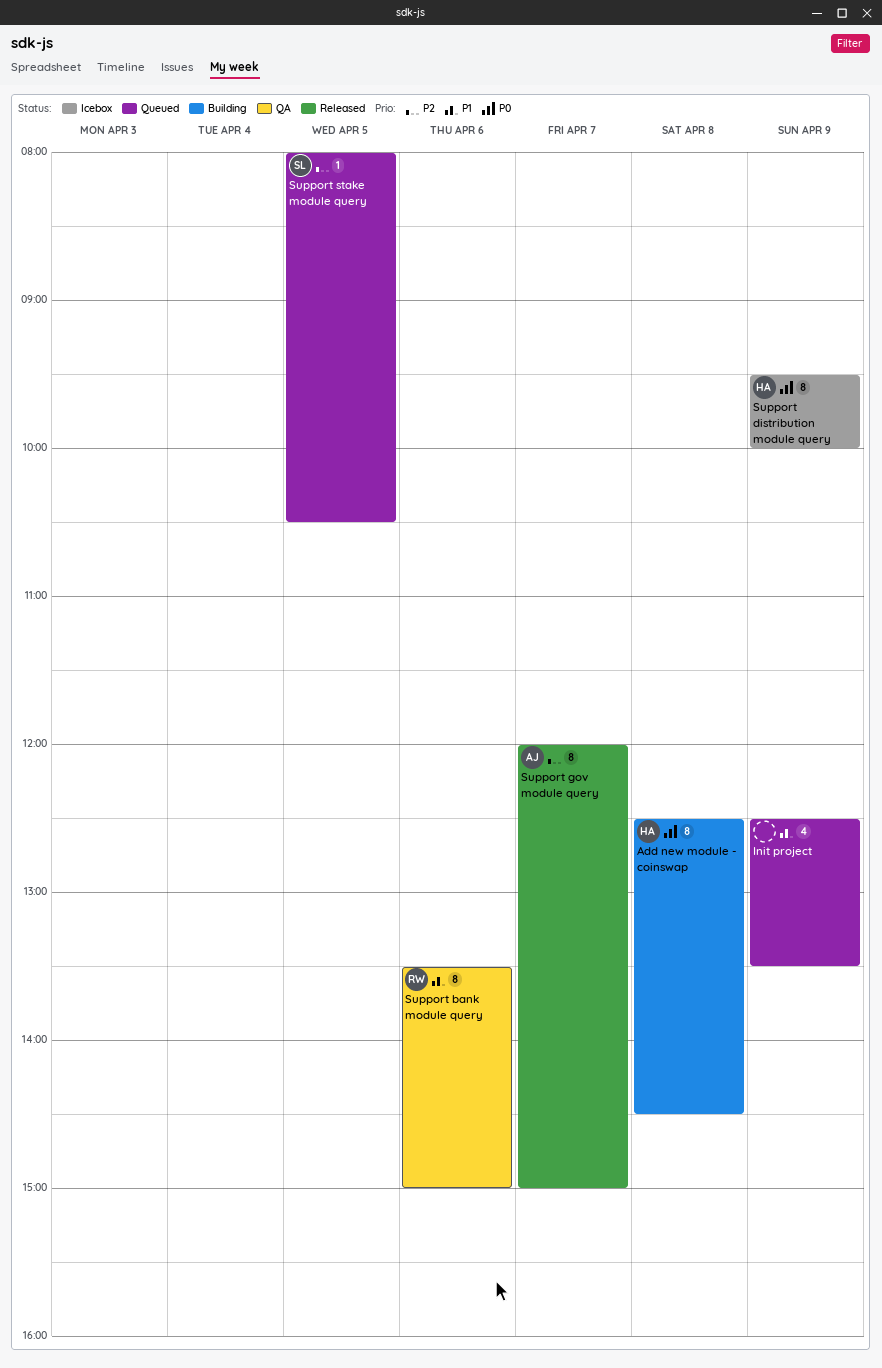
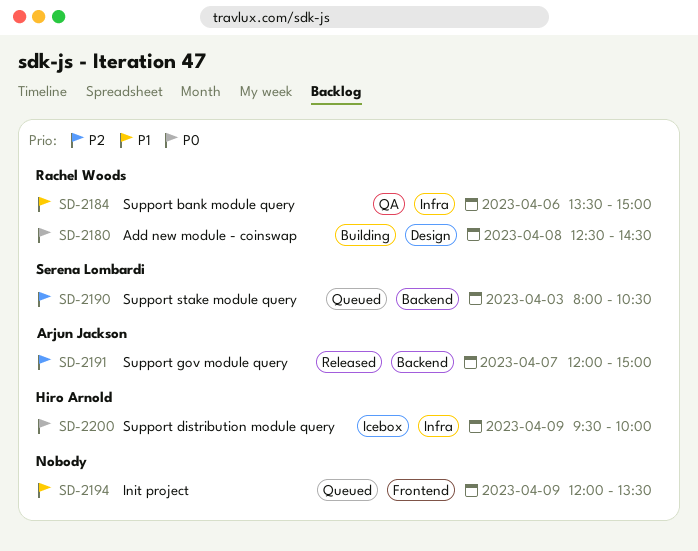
Add new module - coinswap, owner: Hiro Arnold -> Rachel Woods
Init project, begins: 12:30 -> 12:00
Support stake module query, day: Apr 5 -> Apr 3

